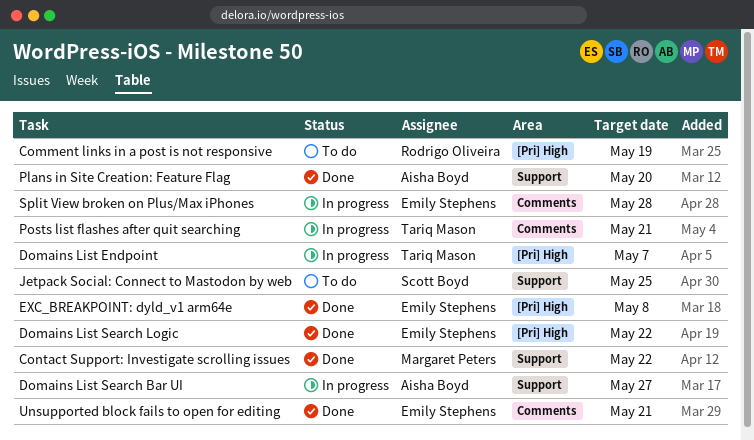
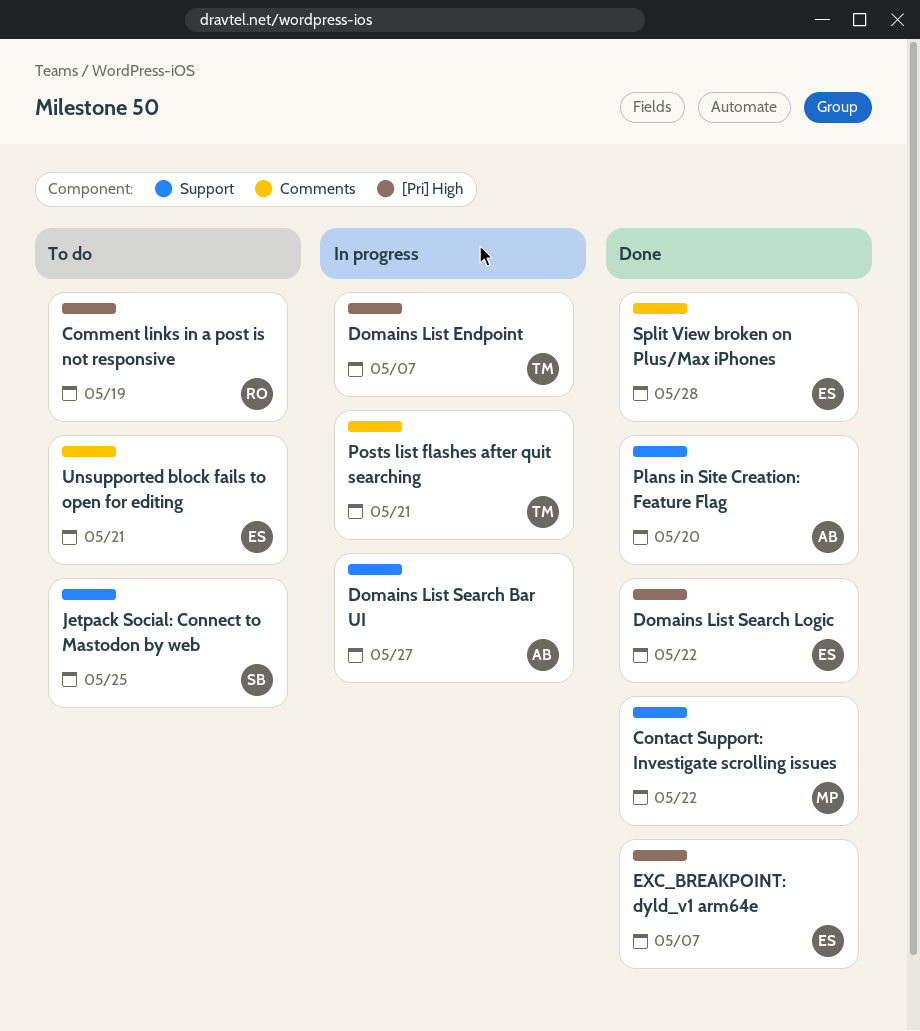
EXC_BREAKPOINT: dyld_v1 arm64e, due: May 8 -> May 7
Split View broken on Plus/Max iPhones, status: In progress -> Done
Unsupported block fails to open for editing, status: Done -> To do

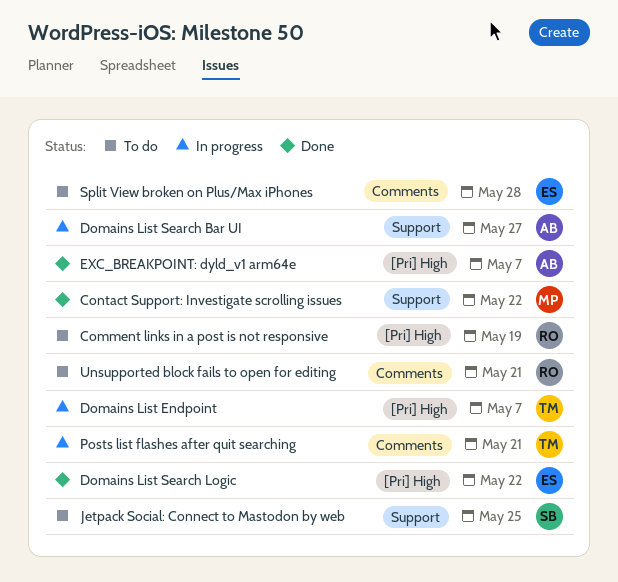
EXC_BREAKPOINT: dyld_v1 arm64e, owner: ES -> AB
Plans in Site Creation: Feature Flag: present -> none
Split View broken on Plus/Max iPhones, status: Done -> To do
Unsupported block fails to open for editing, owner: ES -> RO

